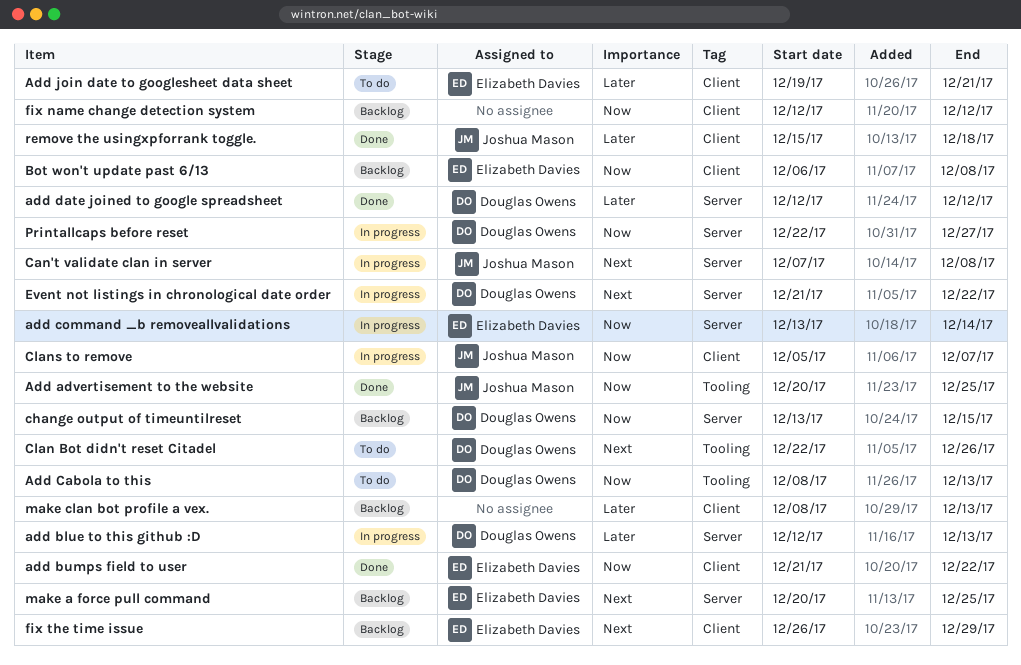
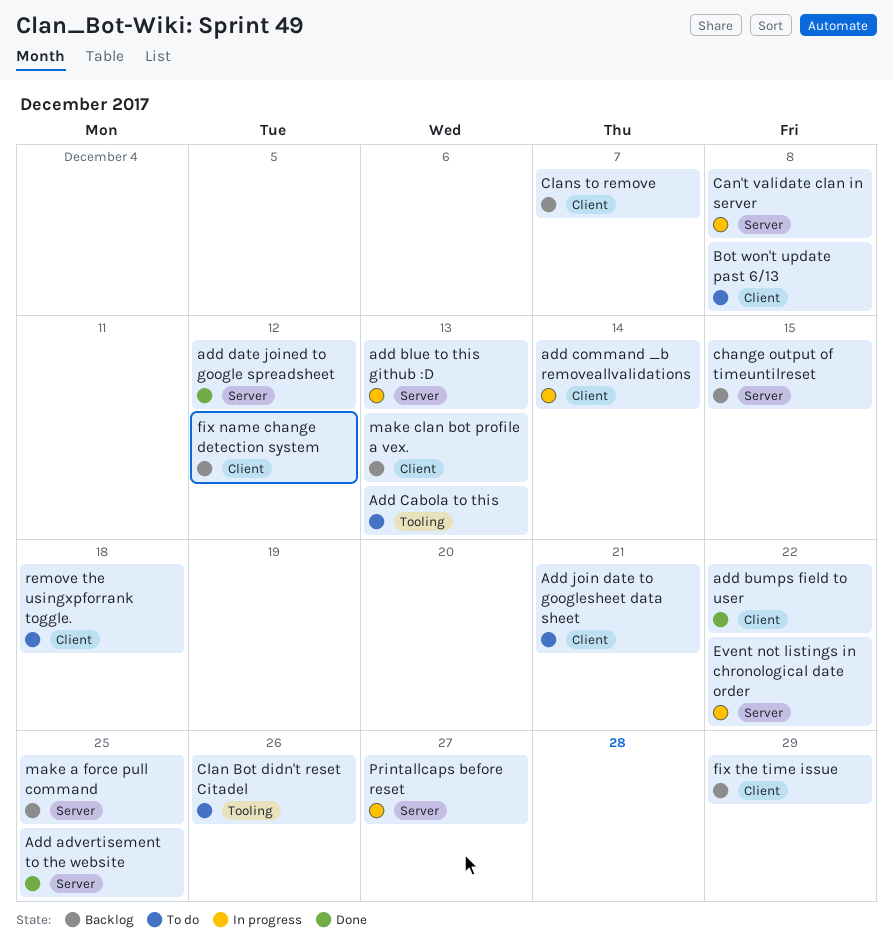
Add advertisement to the website, label: Tooling -> Server
add command _b removeallvalidations, label: Server -> Client
Bot won't update past 6/13, status: Backlog -> To do
Clans to remove, status: In progress -> Backlog
remove the usingxpforrank toggle., status: Done -> To do

